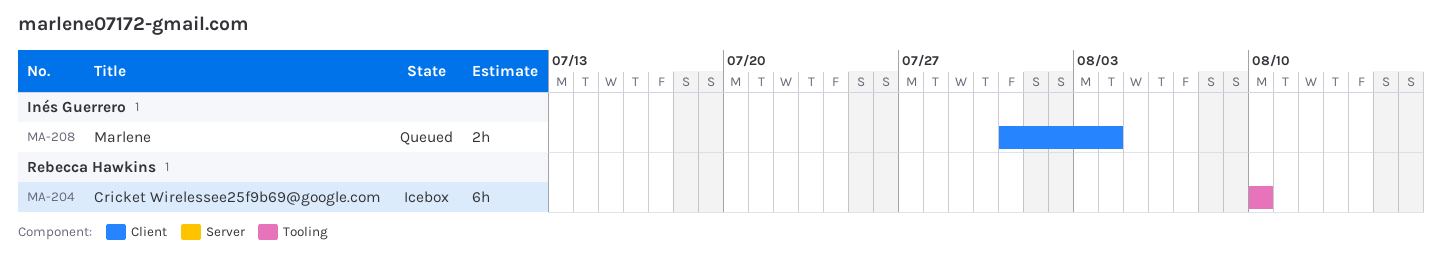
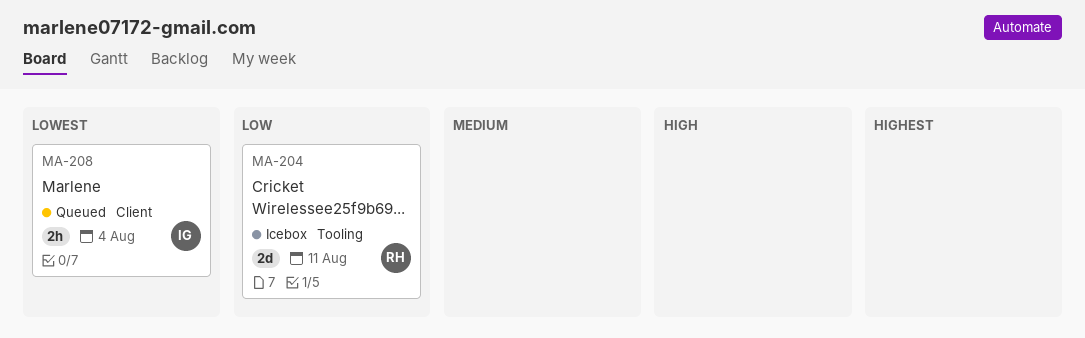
MA-204, estimate: 6h -> 2d
MA-204, due: Aug 10 -> Aug 11

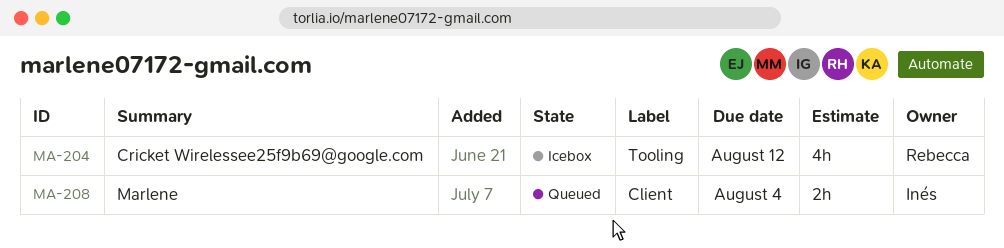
MA-204, estimate: 2d -> 4h
MA-204, due: Aug 11 -> Aug 12

